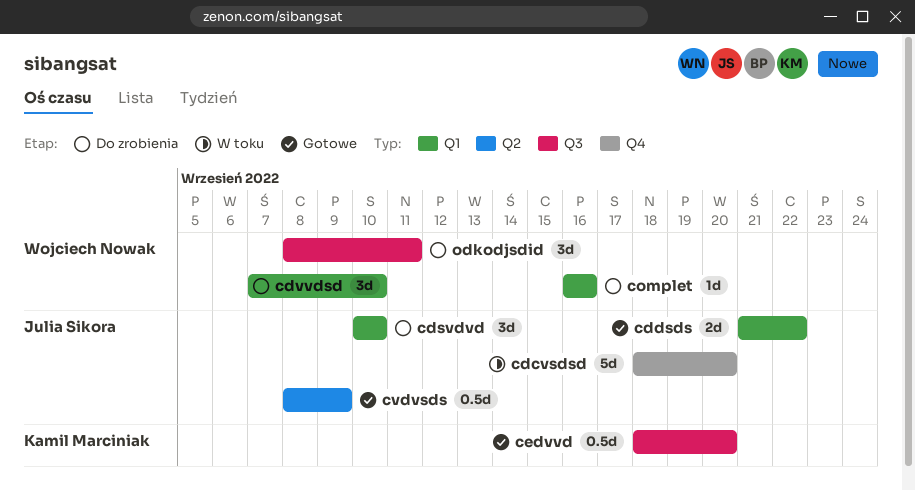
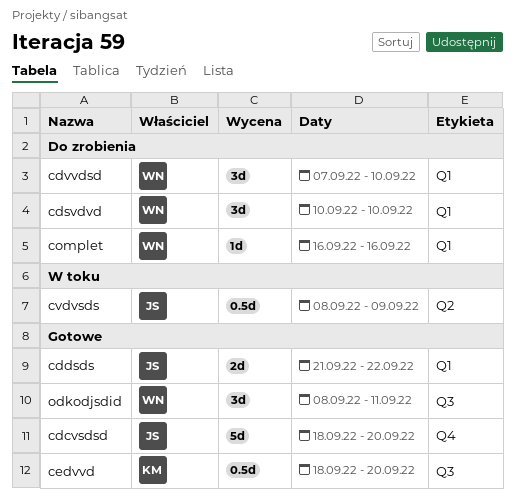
cdcvsdsd, status: W toku -> Gotowe
cdsvdvd, owner: Julia Sikora -> Wojciech Nowak
cvdvsds, status: Gotowe -> W toku
odkodjsdid, status: Do zrobienia -> Gotowe

